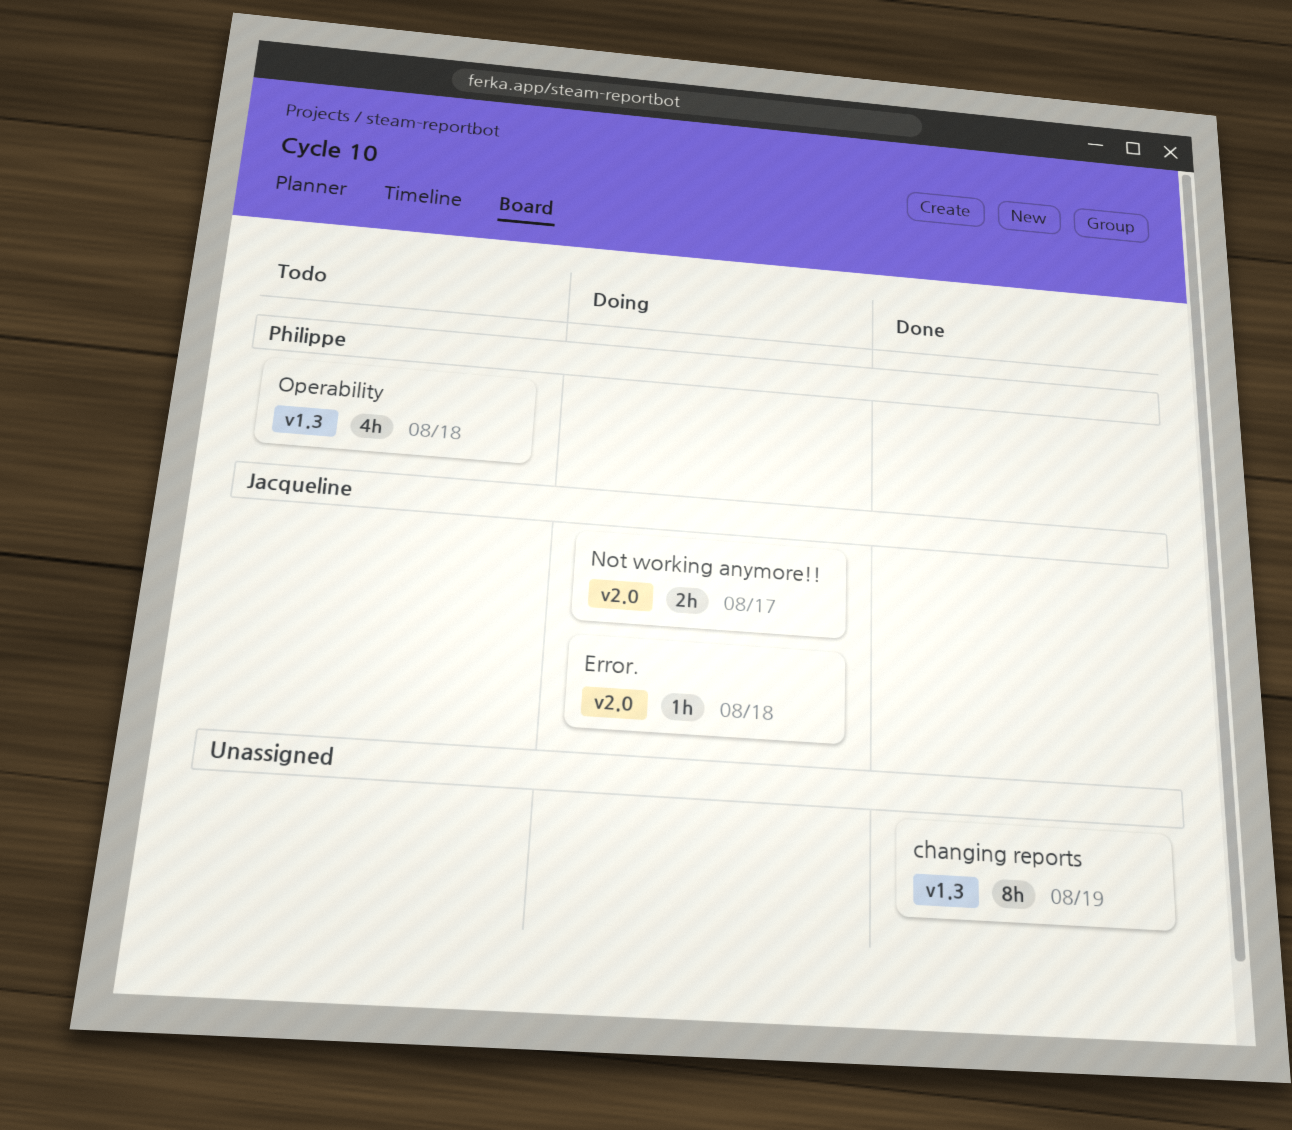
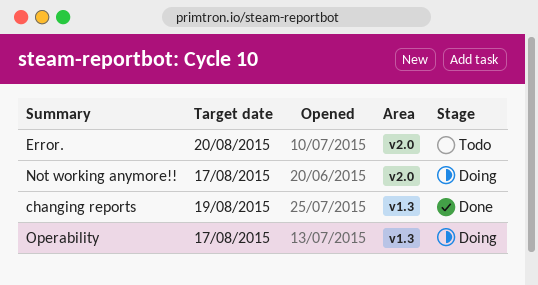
Error., status: Doing -> Todo
Error., due: Aug 18 -> Aug 20
Operability, status: Todo -> Doing
Operability, due: Aug 18 -> Aug 17

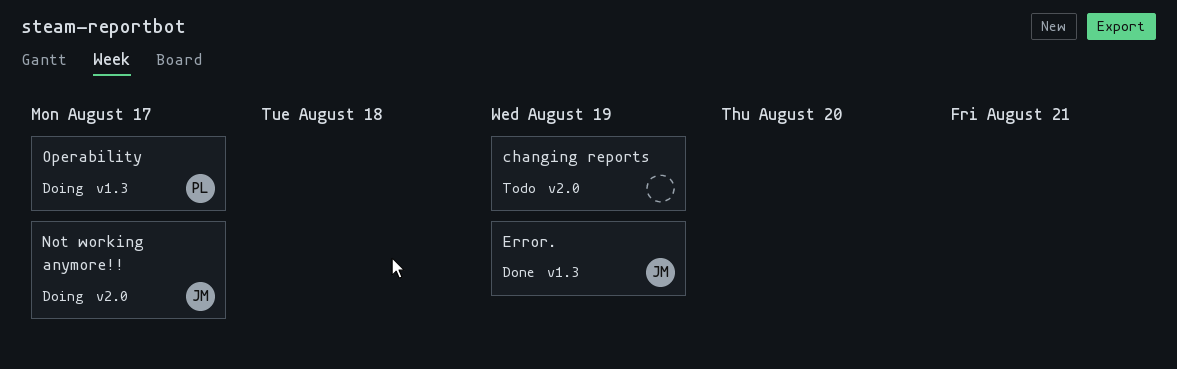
changing reports, status: Done -> Todo
changing reports, label: v1.3 -> v2.0
Error., status: Todo -> Done
Error., label: v2.0 -> v1.3
Error., due: Aug 20 -> Aug 19

